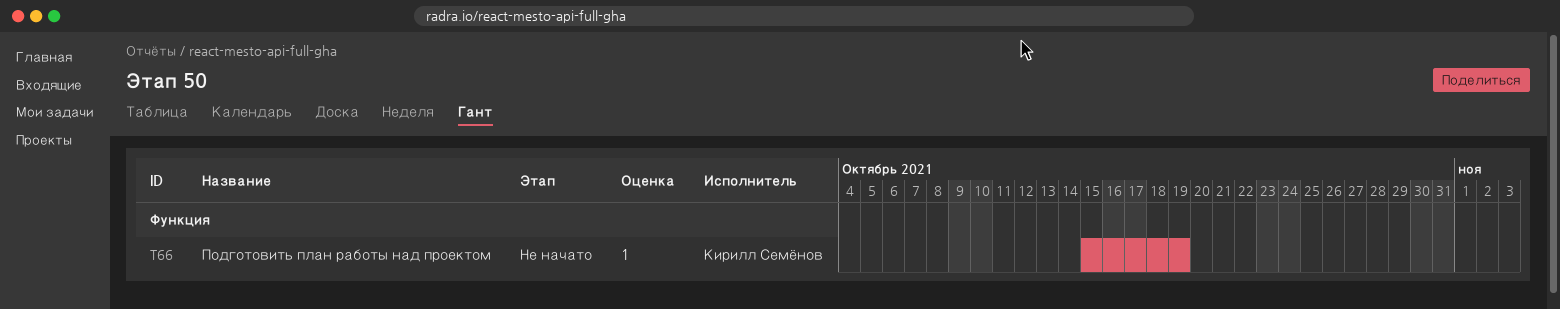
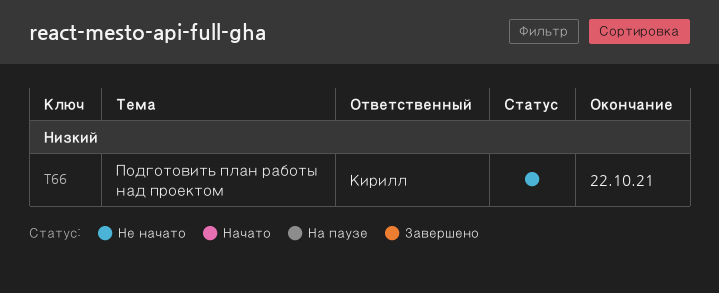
T66, due: Oct 19 -> Oct 22

